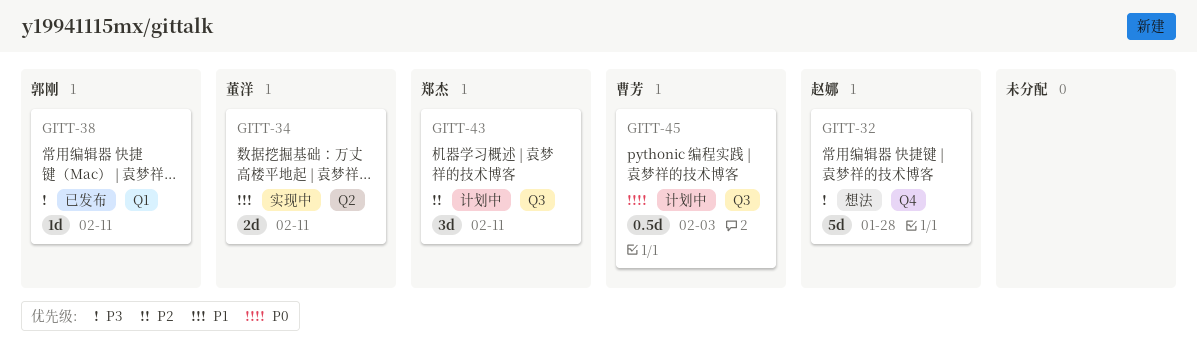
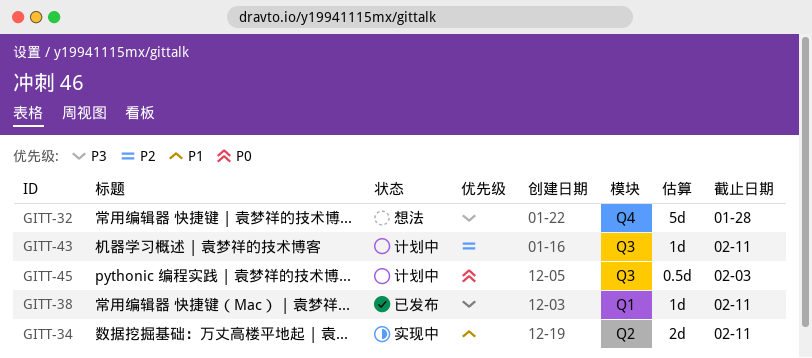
GITT-43, estimate: 3d -> 1d

